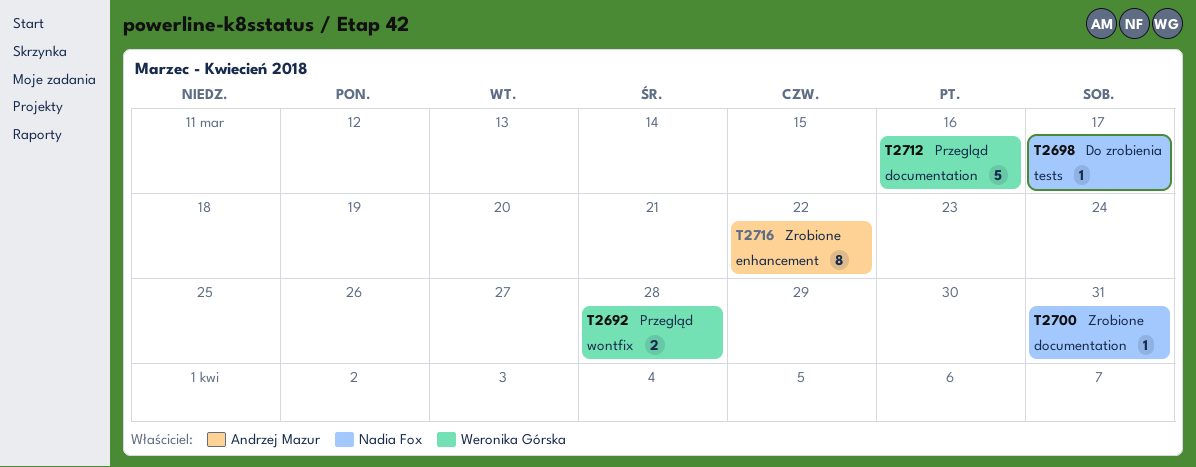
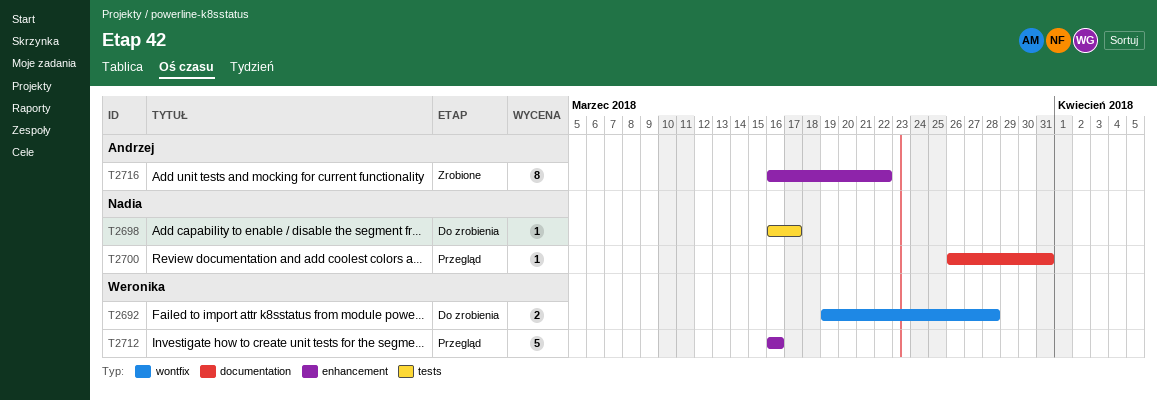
T2692, status: Przegląd -> Do zrobienia
T2700, status: Zrobione -> Przegląd
T2712, label: documentation -> enhancement

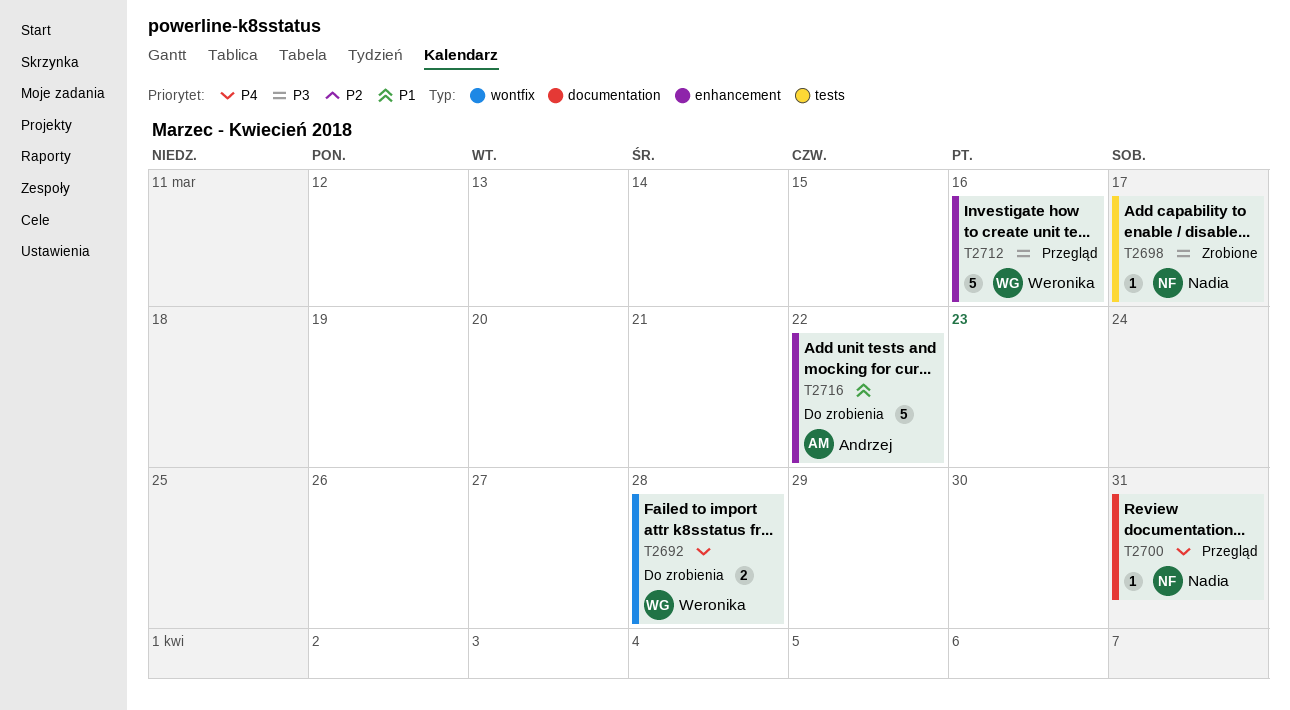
T2698, status: Do zrobienia -> Zrobione
T2716, status: Zrobione -> Do zrobienia
T2716, estimate: 8 -> 5

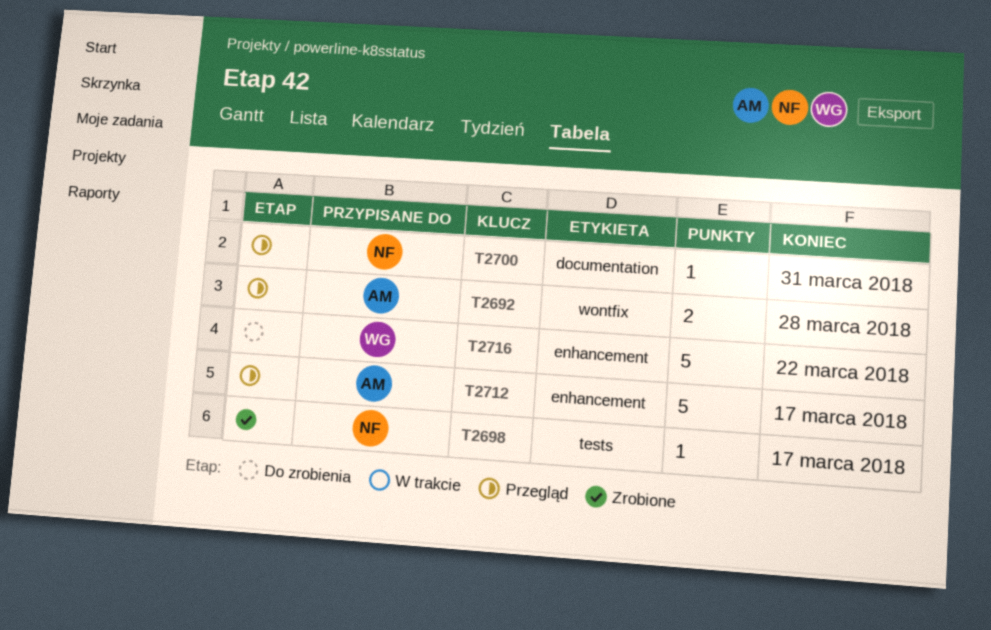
T2692, status: Do zrobienia -> Przegląd
T2692, owner: Weronika -> Andrzej
T2712, owner: Weronika -> Andrzej
T2712, due: Mar 16 -> Mar 17
T2716, owner: Andrzej -> Weronika

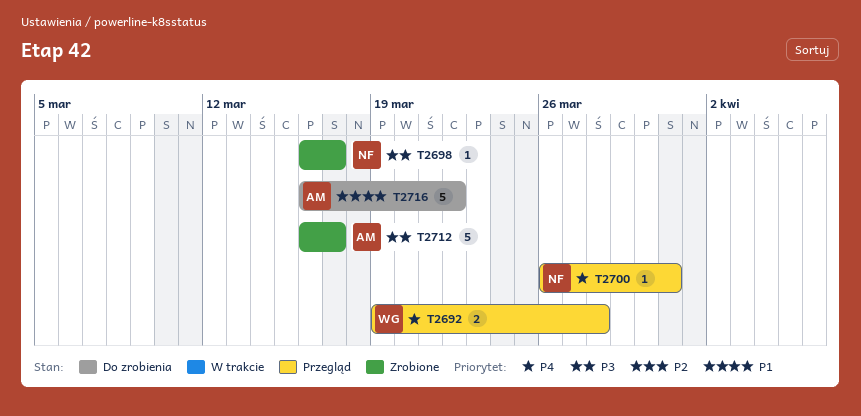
T2692, owner: AM -> WG
T2712, status: Przegląd -> Zrobione
T2716, owner: WG -> AM

